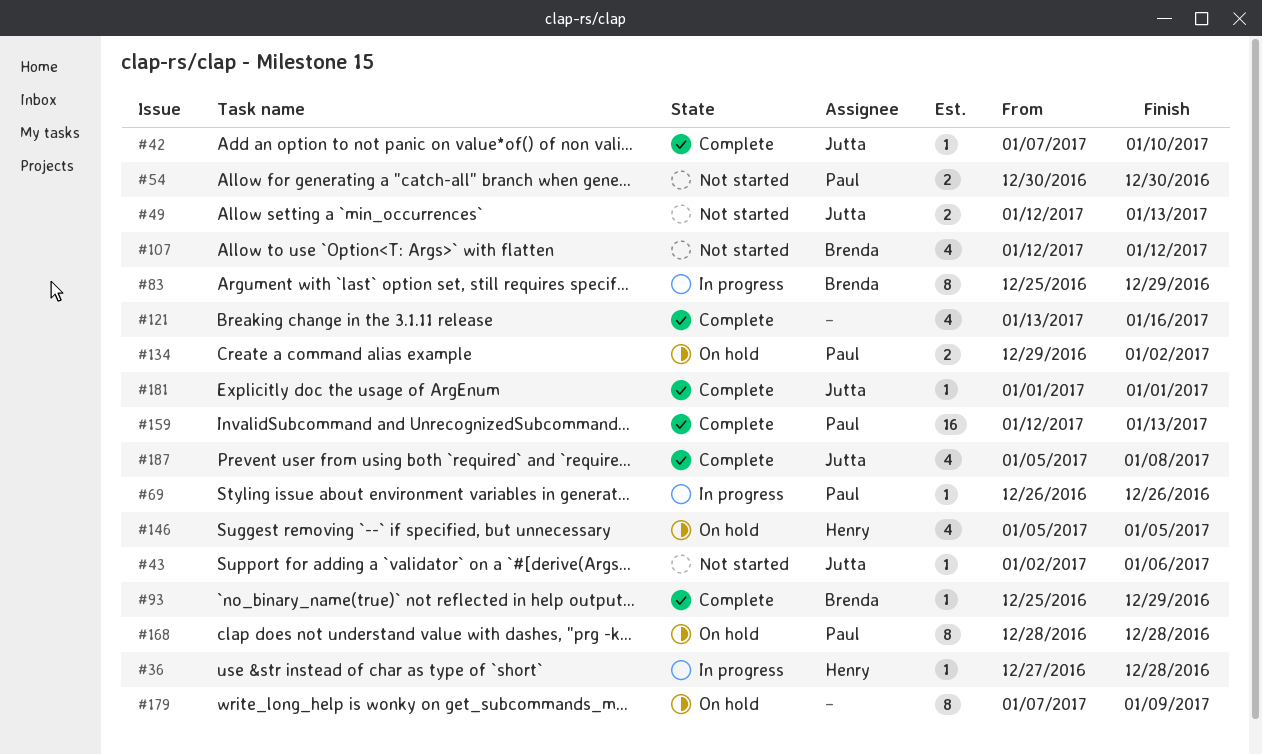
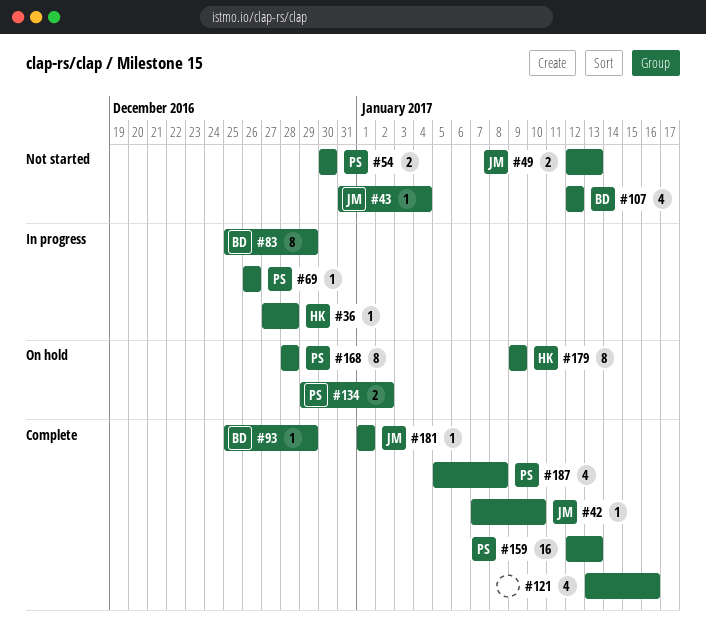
#43, start: Jan 2 -> Dec 31
#43, due: Jan 6 -> Jan 4
#146: present -> none
#179, owner: none -> Henry
#179, start: Jan 7 -> Jan 9
#187, owner: Jutta -> Paul

